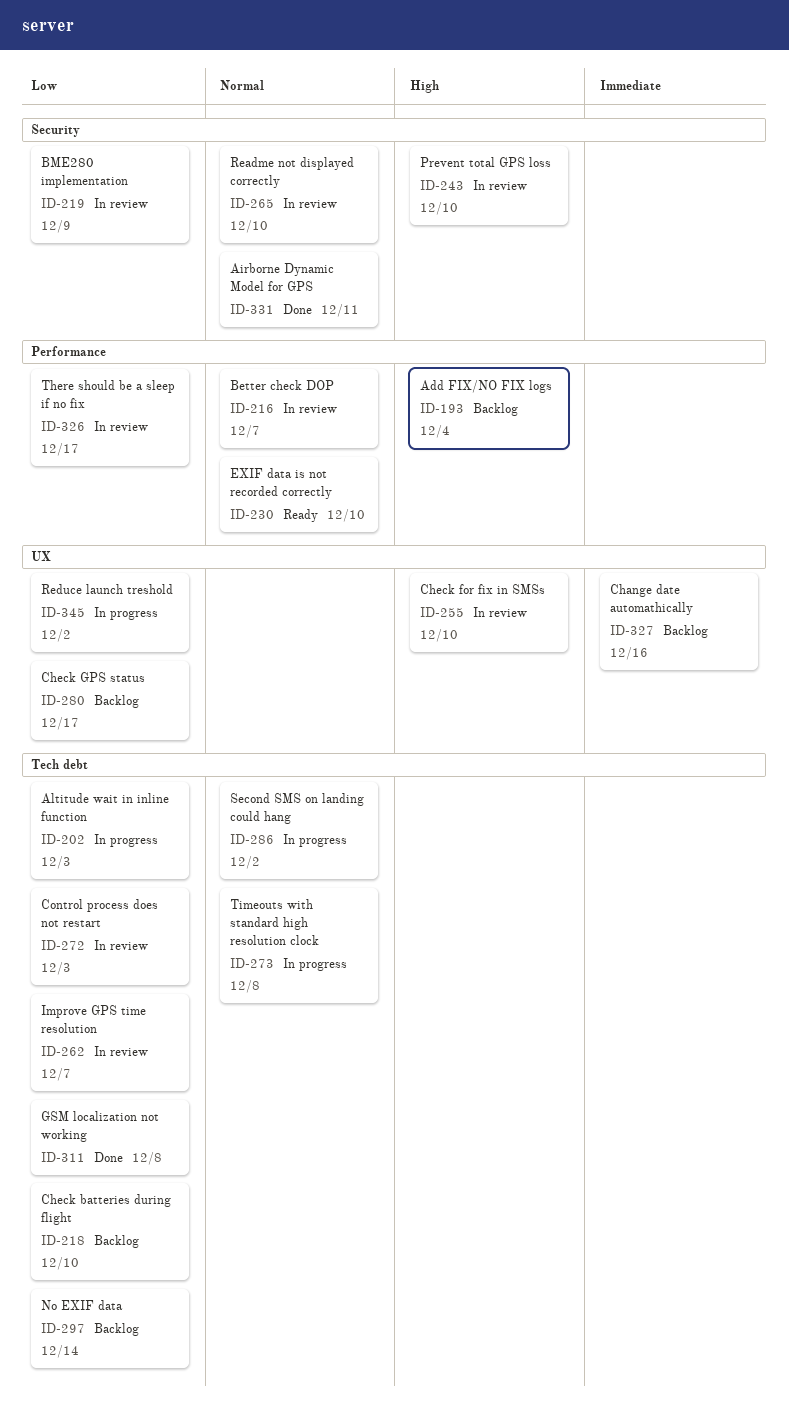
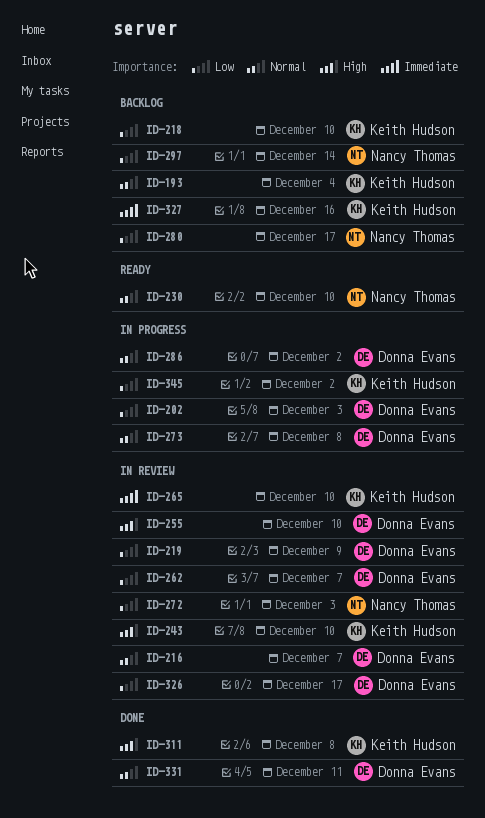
ID-193, priority: High -> Normal
ID-265, priority: Normal -> Immediate
ID-311, priority: Low -> High

